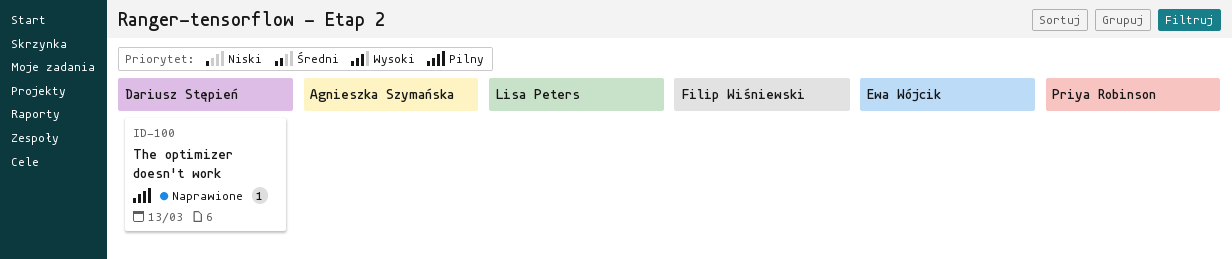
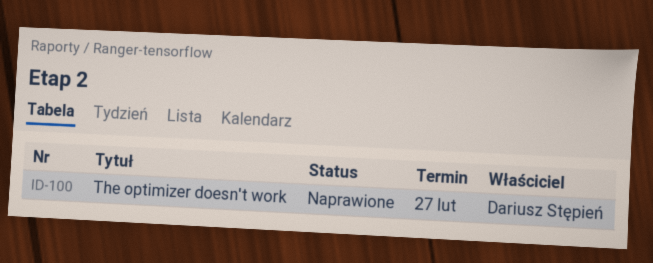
ID-100, due: Mar 13 -> Feb 27

